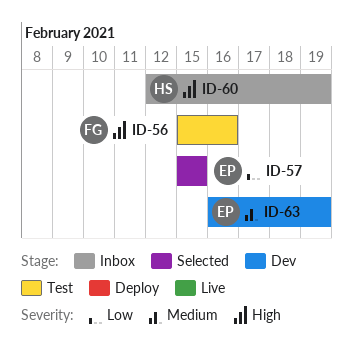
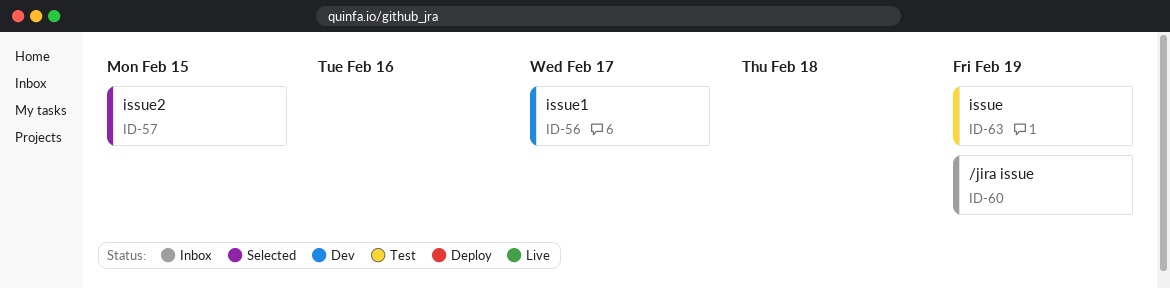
ID-56, status: Test -> Dev
ID-56, due: Feb 16 -> Feb 17
ID-63, status: Dev -> Test

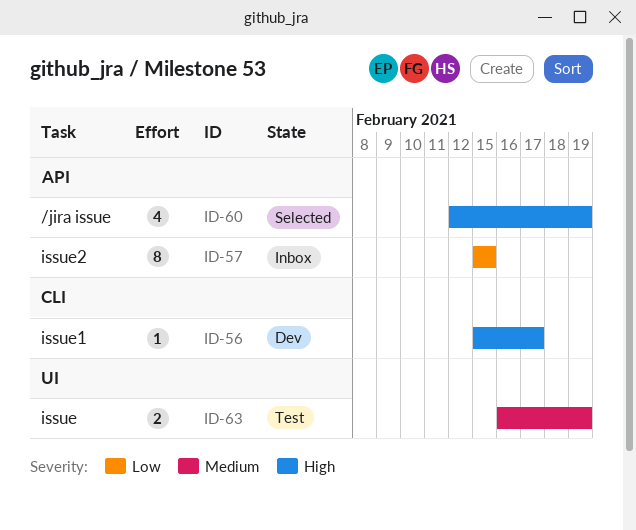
ID-57, status: Selected -> Inbox
ID-60, status: Inbox -> Selected

